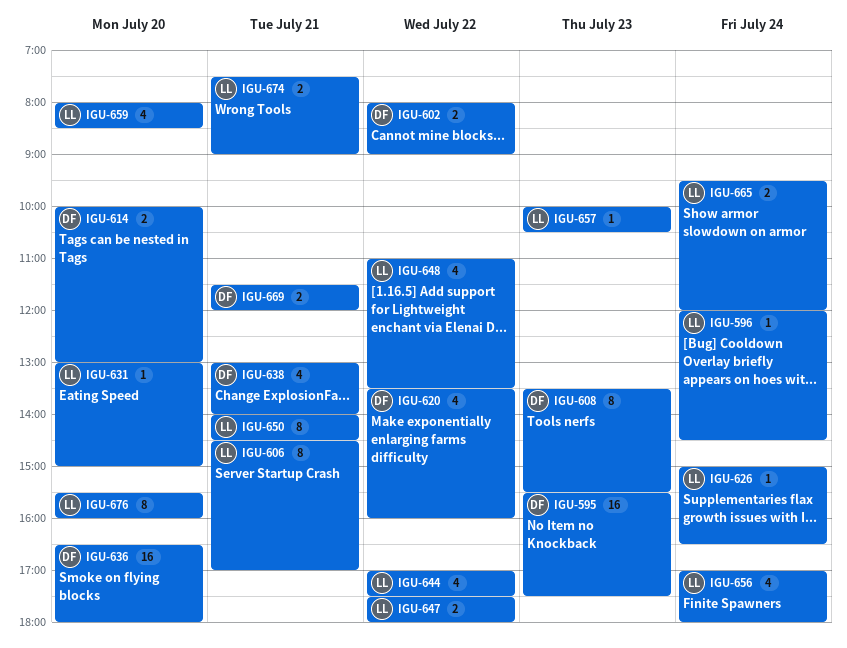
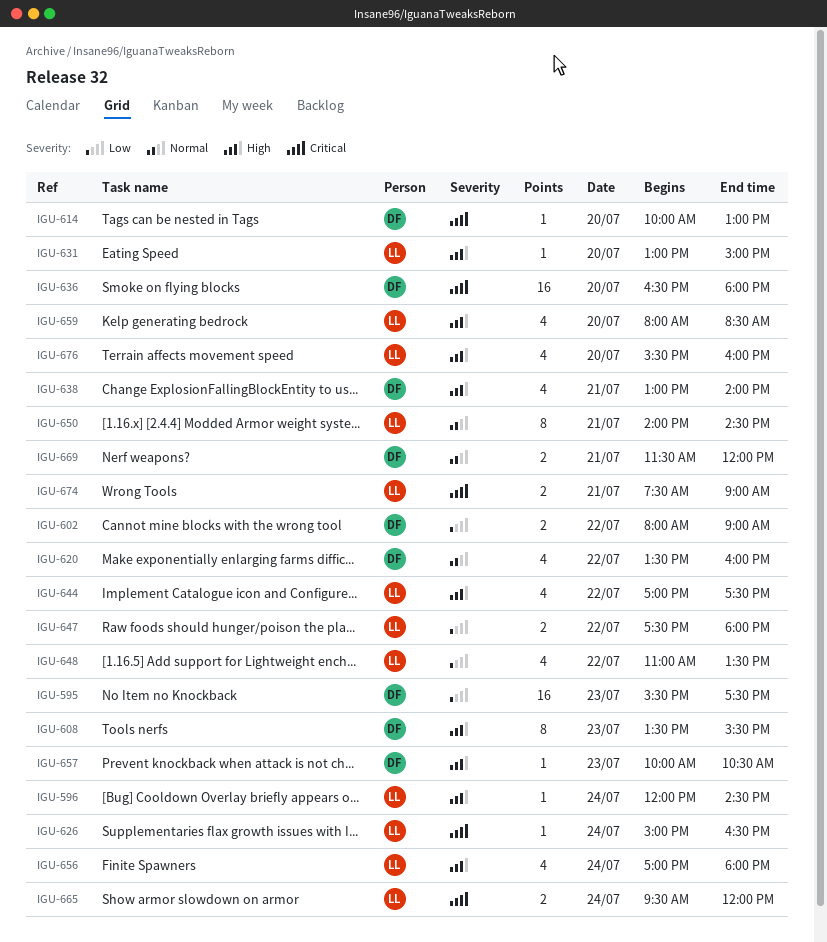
IGU-606: present -> none
IGU-614, estimate: 2 -> 1
IGU-657, owner: LL -> DF
IGU-676, estimate: 8 -> 4

